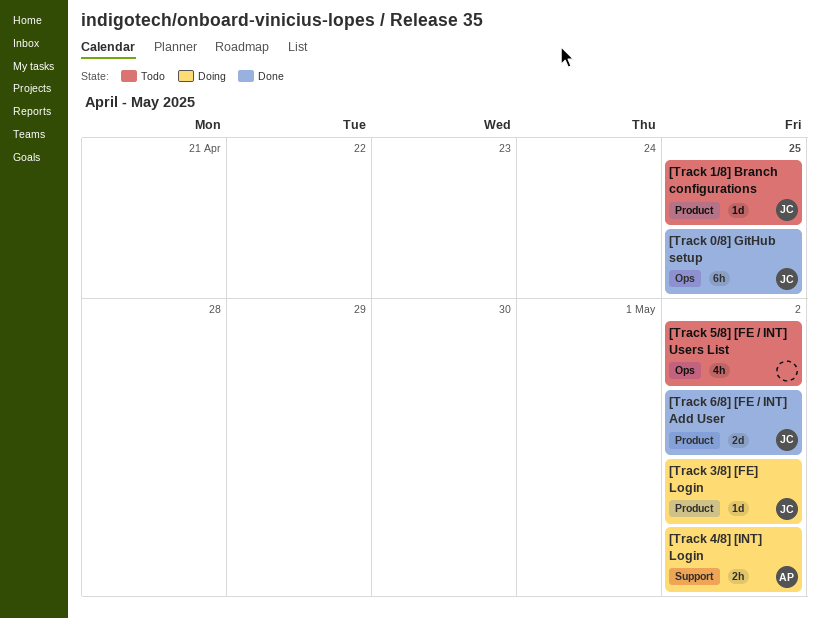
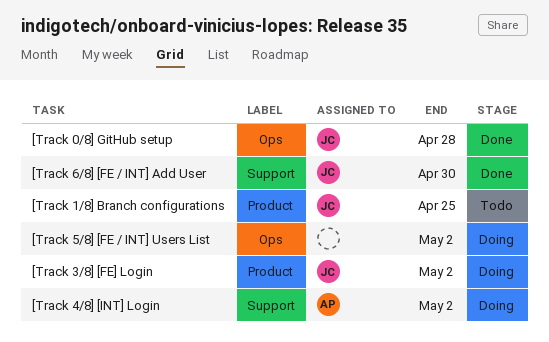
[Track 0/8] GitHub setup, due: Apr 25 -> Apr 28
[Track 5/8] [FE / INT] Users List, status: Todo -> Doing
[Track 6/8] [FE / INT] Add User, label: Product -> Support
[Track 6/8] [FE / INT] Add User, due: May 2 -> Apr 30

